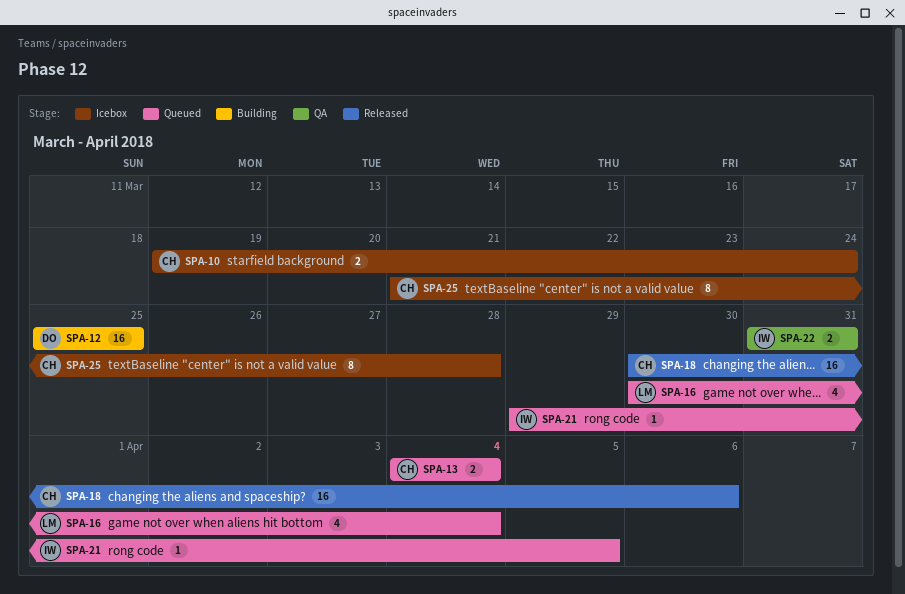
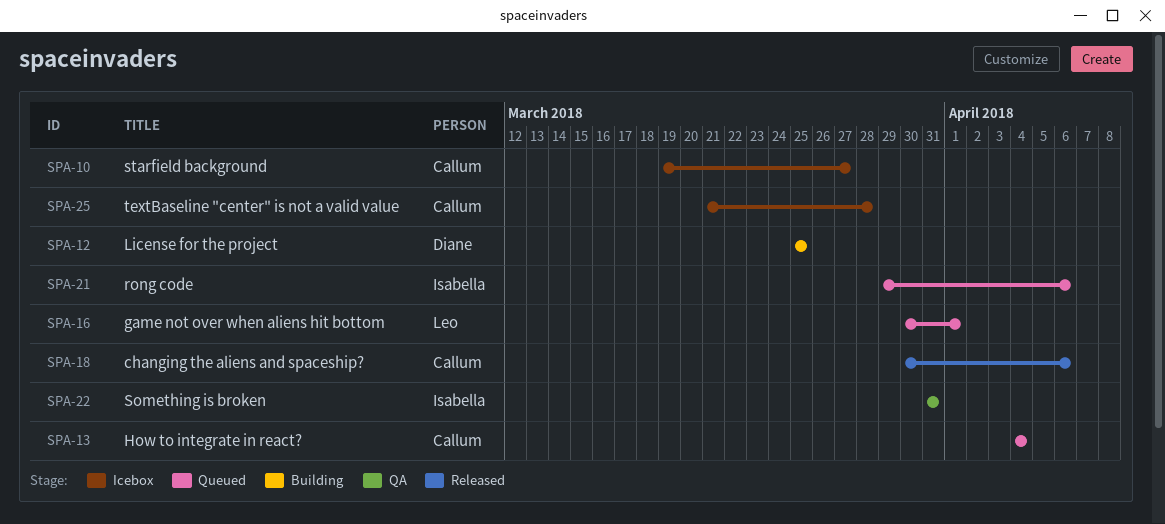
SPA-10, due: Mar 24 -> Mar 27
SPA-16, due: Apr 4 -> Apr 1
SPA-21, due: Apr 5 -> Apr 6

